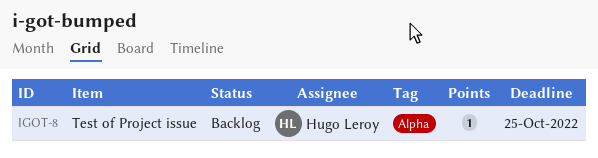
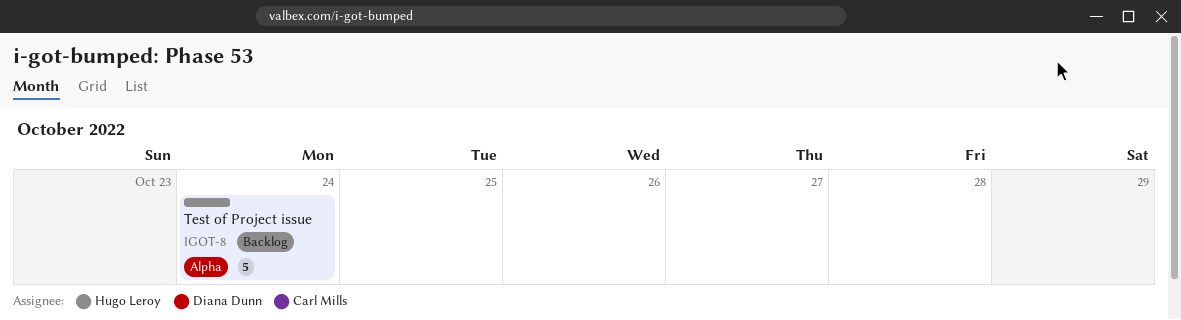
IGOT-8, estimate: 1 -> 5
IGOT-8, due: Oct 25 -> Oct 24

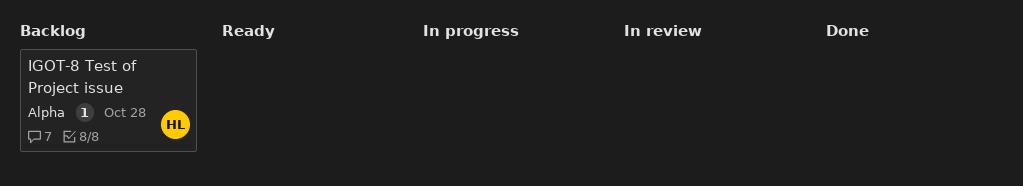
IGOT-8, estimate: 5 -> 1
IGOT-8, due: Oct 24 -> Oct 28

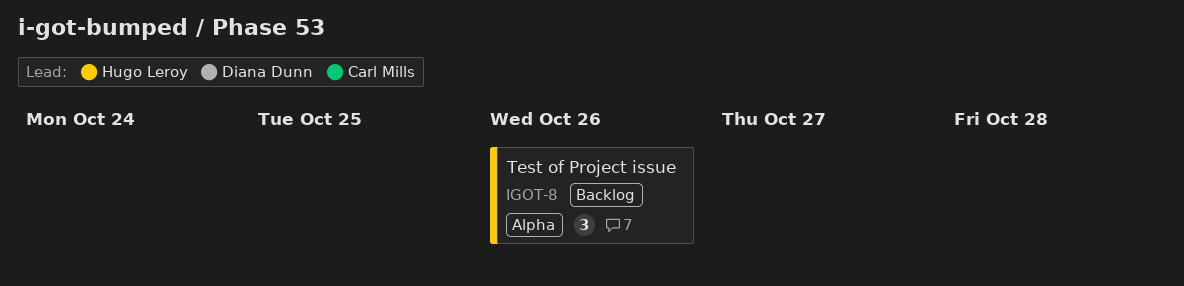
IGOT-8, estimate: 1 -> 3
IGOT-8, due: Oct 28 -> Oct 26

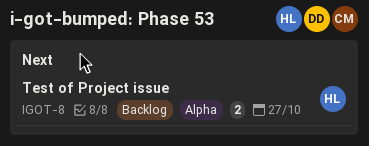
IGOT-8, estimate: 3 -> 2
IGOT-8, due: Oct 26 -> Oct 27

